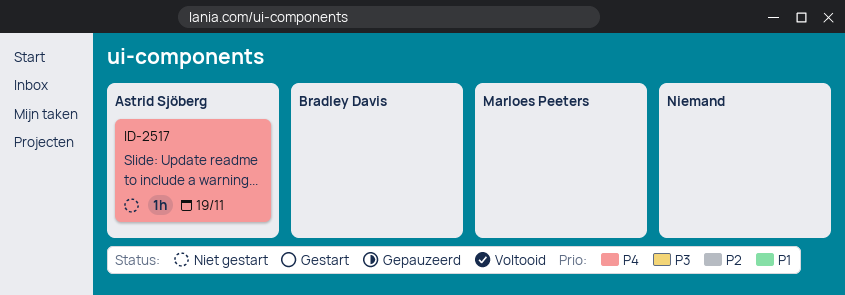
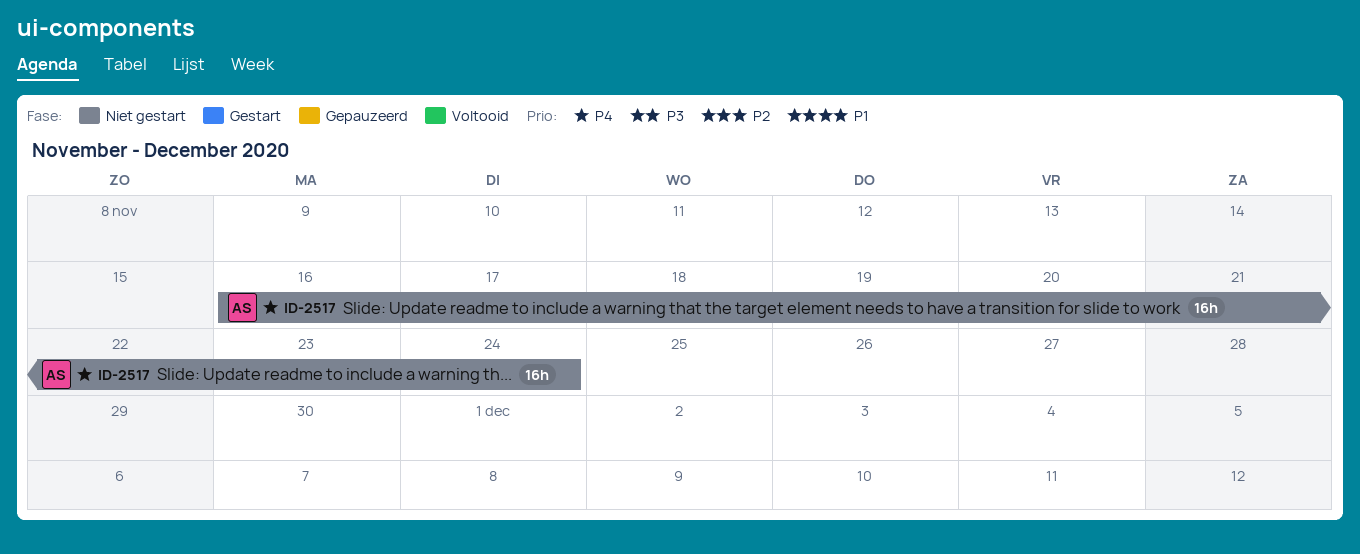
ID-2517, estimate: 1h -> 16h
ID-2517, due: Nov 19 -> Nov 24

